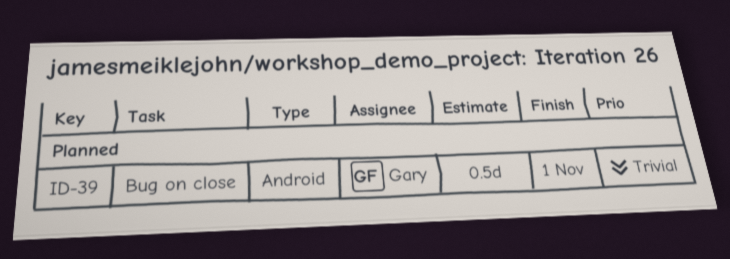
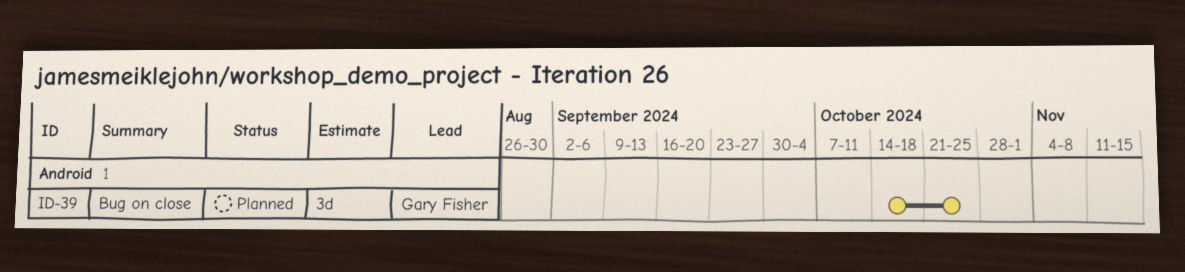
ID-39, estimate: 0.5d -> 3d
ID-39, due: Nov 1 -> Oct 25

